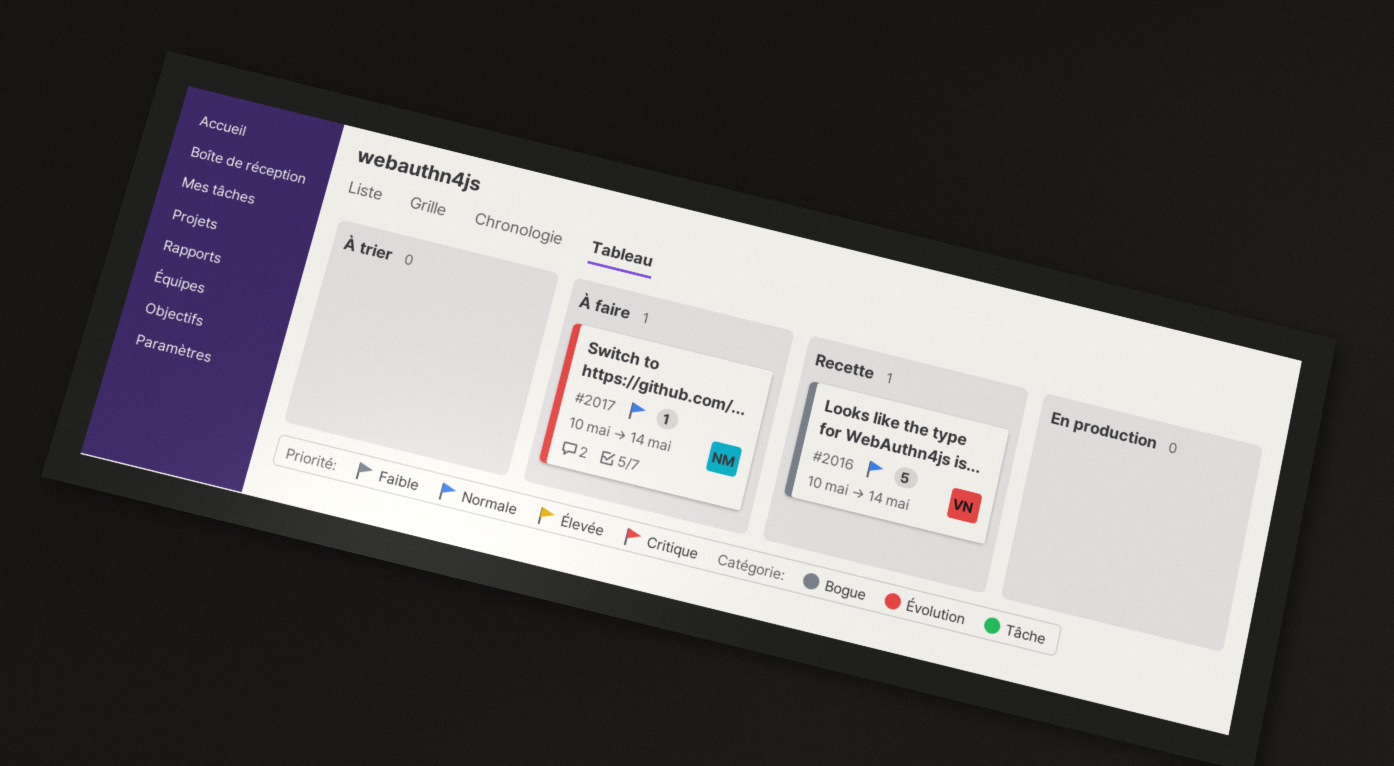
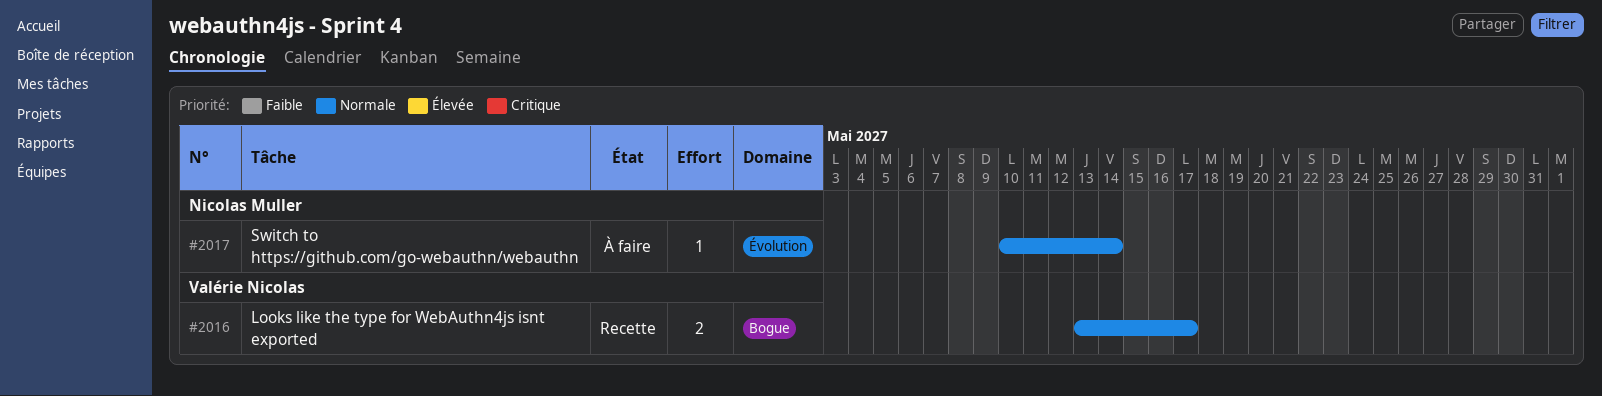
#2016, estimate: 5 -> 2
#2016, start: May 10 -> May 13
#2016, due: May 14 -> May 17

